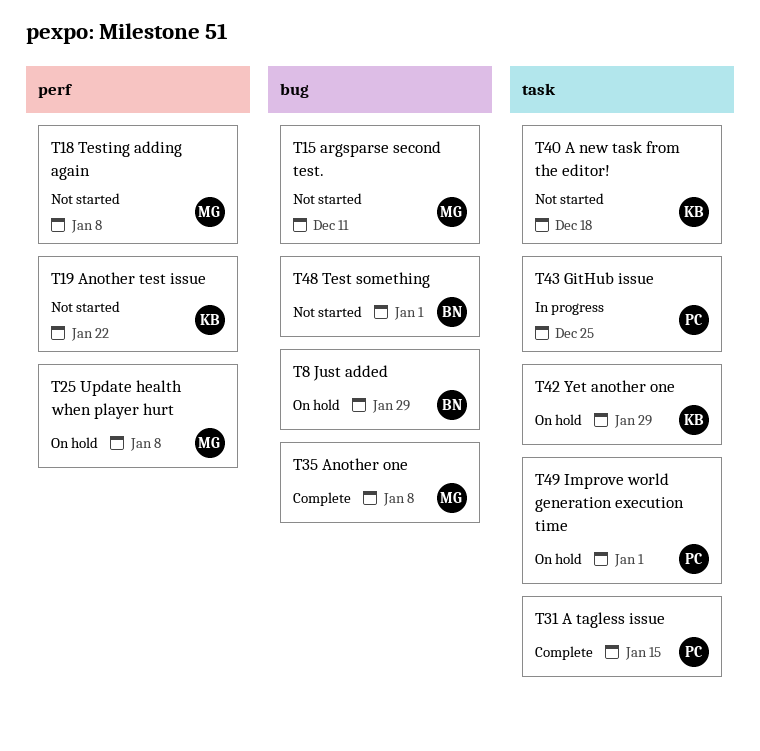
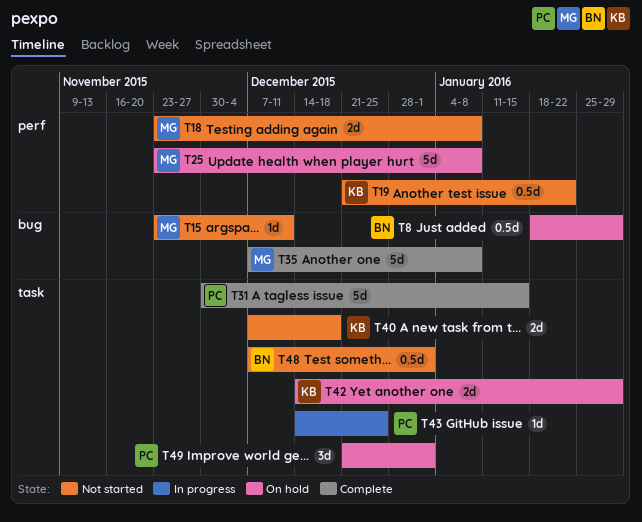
T48, label: bug -> task

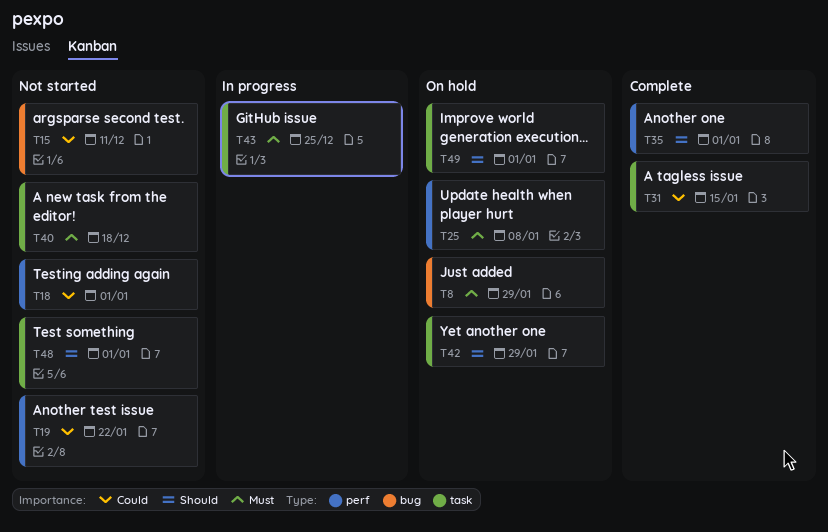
T18, due: Jan 8 -> Jan 1
T35, label: bug -> perf
T35, due: Jan 8 -> Jan 1

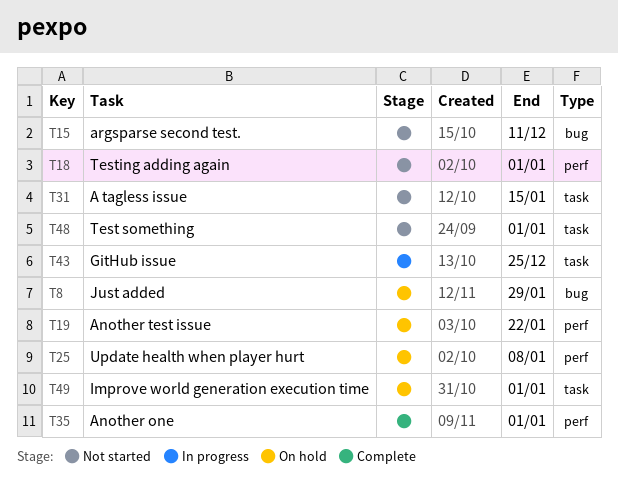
T19, status: Not started -> On hold
T31, status: Complete -> Not started
T40: present -> none
T42: present -> none

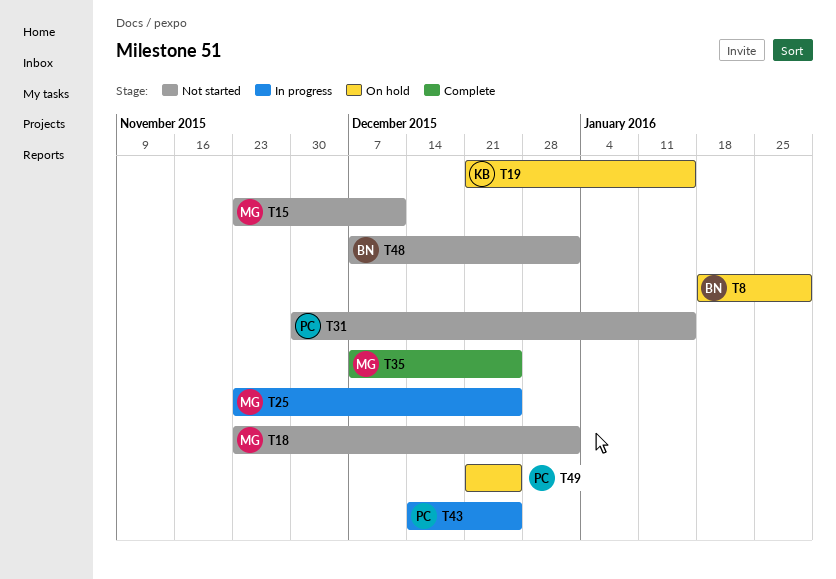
T19, due: Jan 22 -> Jan 15
T25, status: On hold -> In progress
T25, due: Jan 8 -> Dec 25
T35, due: Jan 1 -> Dec 25
T49, due: Jan 1 -> Dec 25

